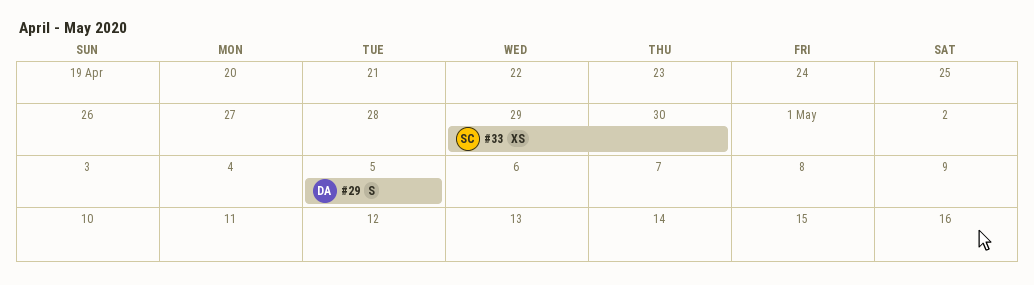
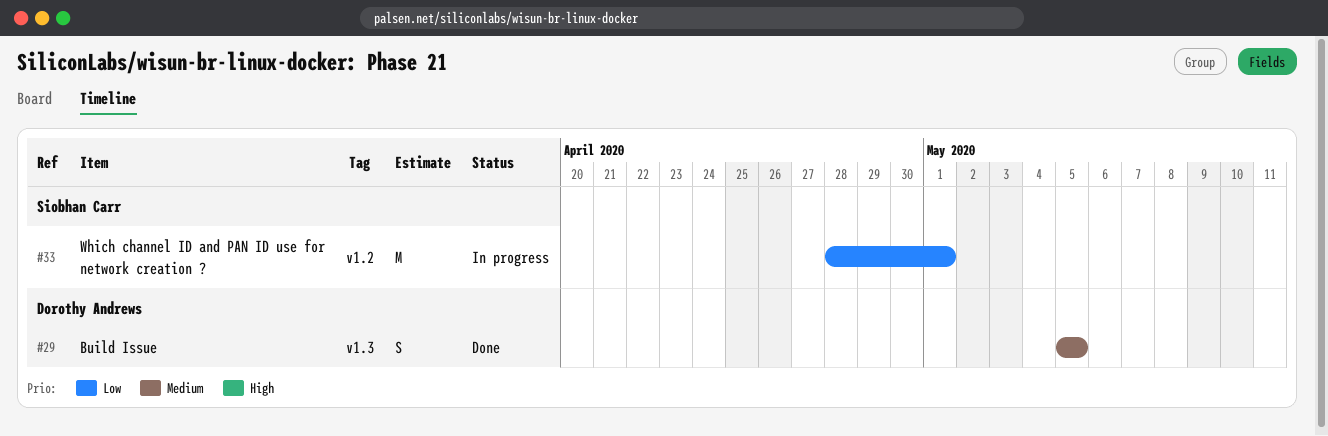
#33, estimate: XS -> M
#33, start: Apr 29 -> Apr 28
#33, due: Apr 30 -> May 1

